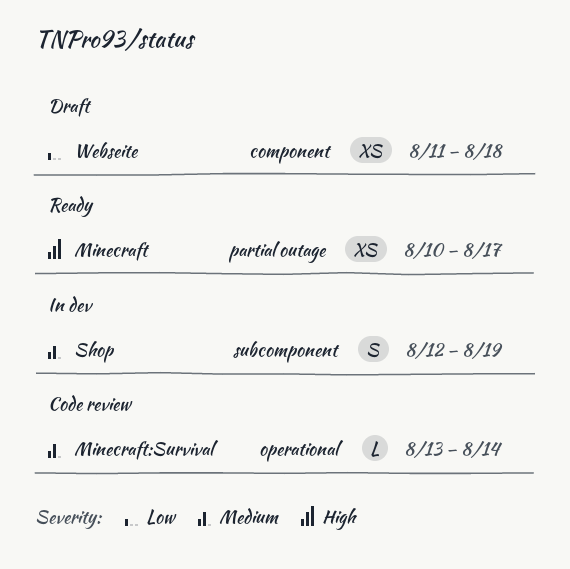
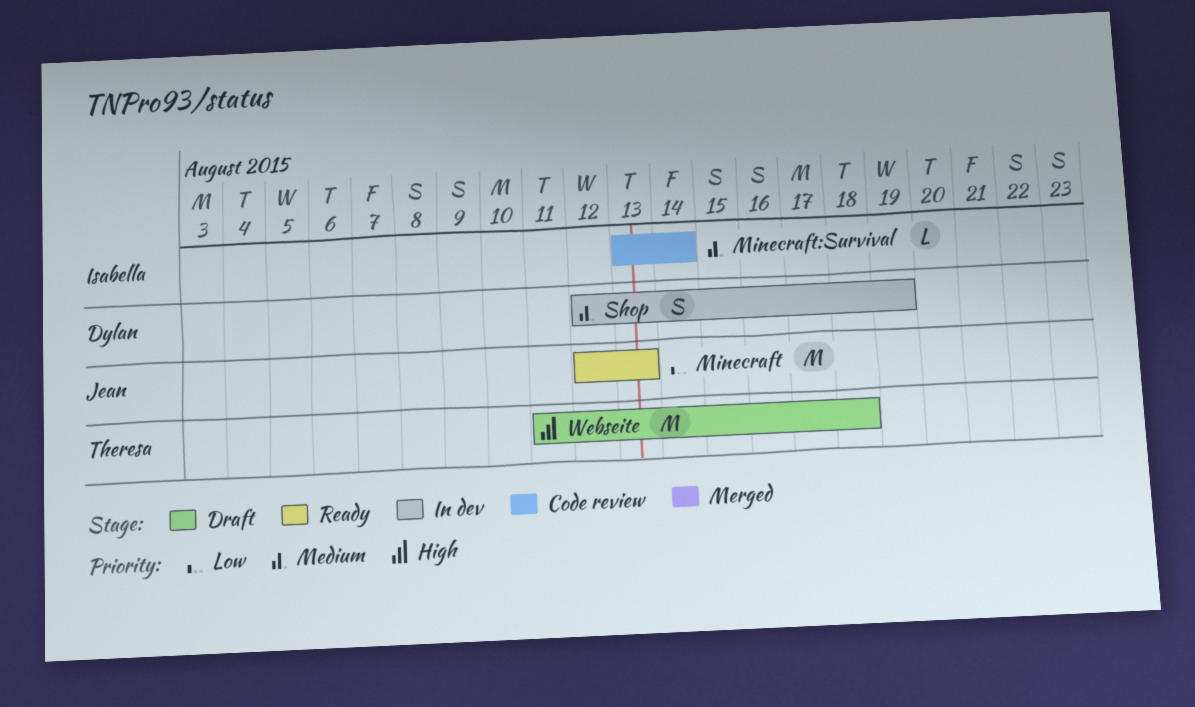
Minecraft, priority: High -> Low
Minecraft, estimate: XS -> M
Minecraft, start: Aug 10 -> Aug 12
Minecraft, due: Aug 17 -> Aug 13
Webseite, priority: Low -> High
Webseite, estimate: XS -> M

